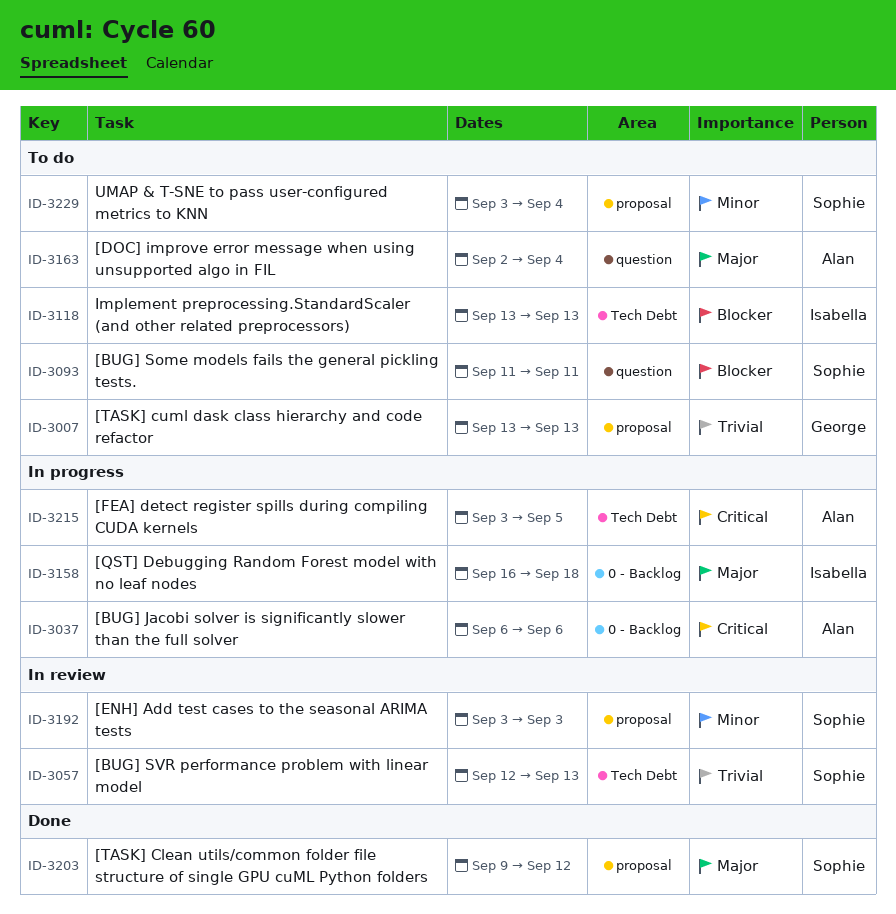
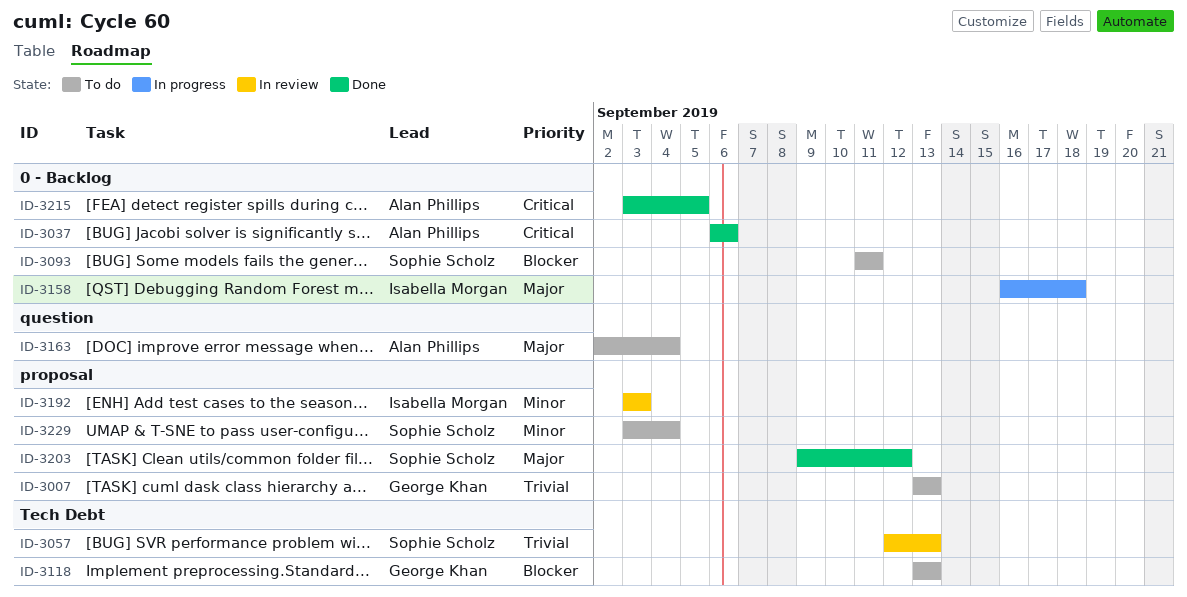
ID-3037, status: In progress -> Done
ID-3093, label: question -> 0 - Backlog
ID-3118, owner: Isabella Morgan -> George Khan
ID-3192, owner: Sophie Scholz -> Isabella Morgan
ID-3215, status: In progress -> Done
ID-3215, label: Tech Debt -> 0 - Backlog

